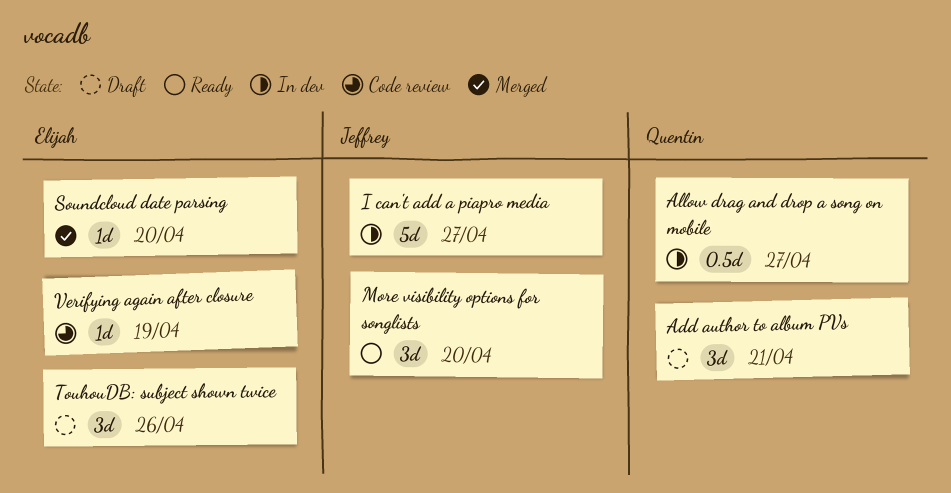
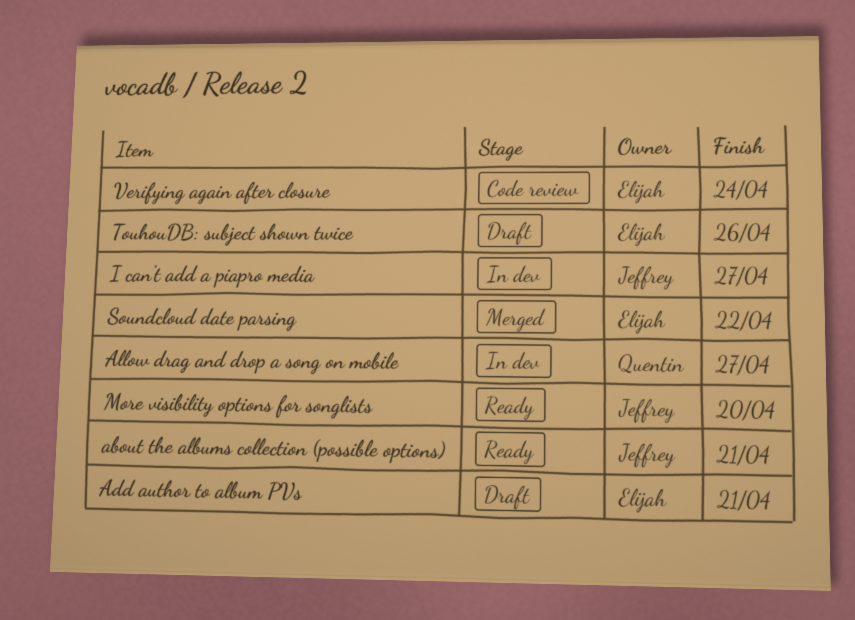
about the albums collection (possible options): none -> present
Add author to album PVs, owner: Quentin -> Elijah
Soundcloud date parsing, due: Apr 20 -> Apr 22
Verifying again after closure, due: Apr 19 -> Apr 24

